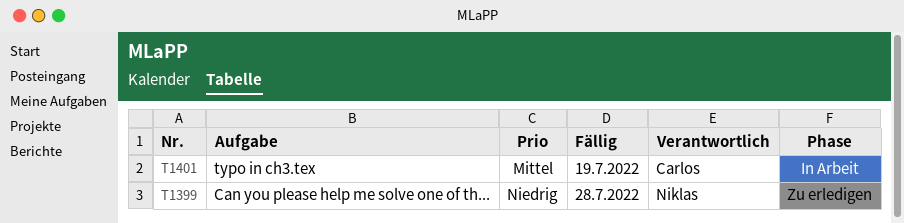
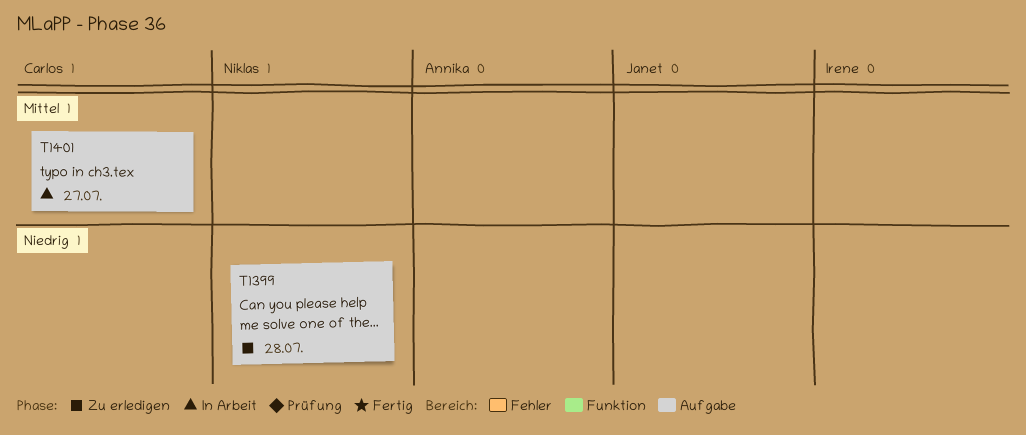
T1401, due: Jul 19 -> Jul 27

